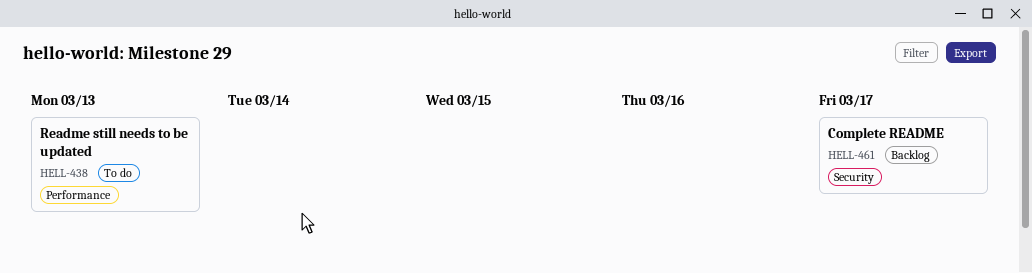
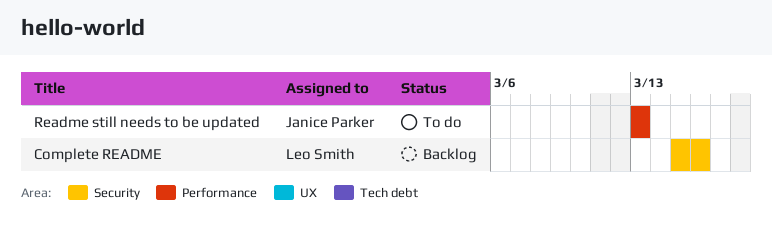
Complete README, due: Mar 17 -> Mar 16

